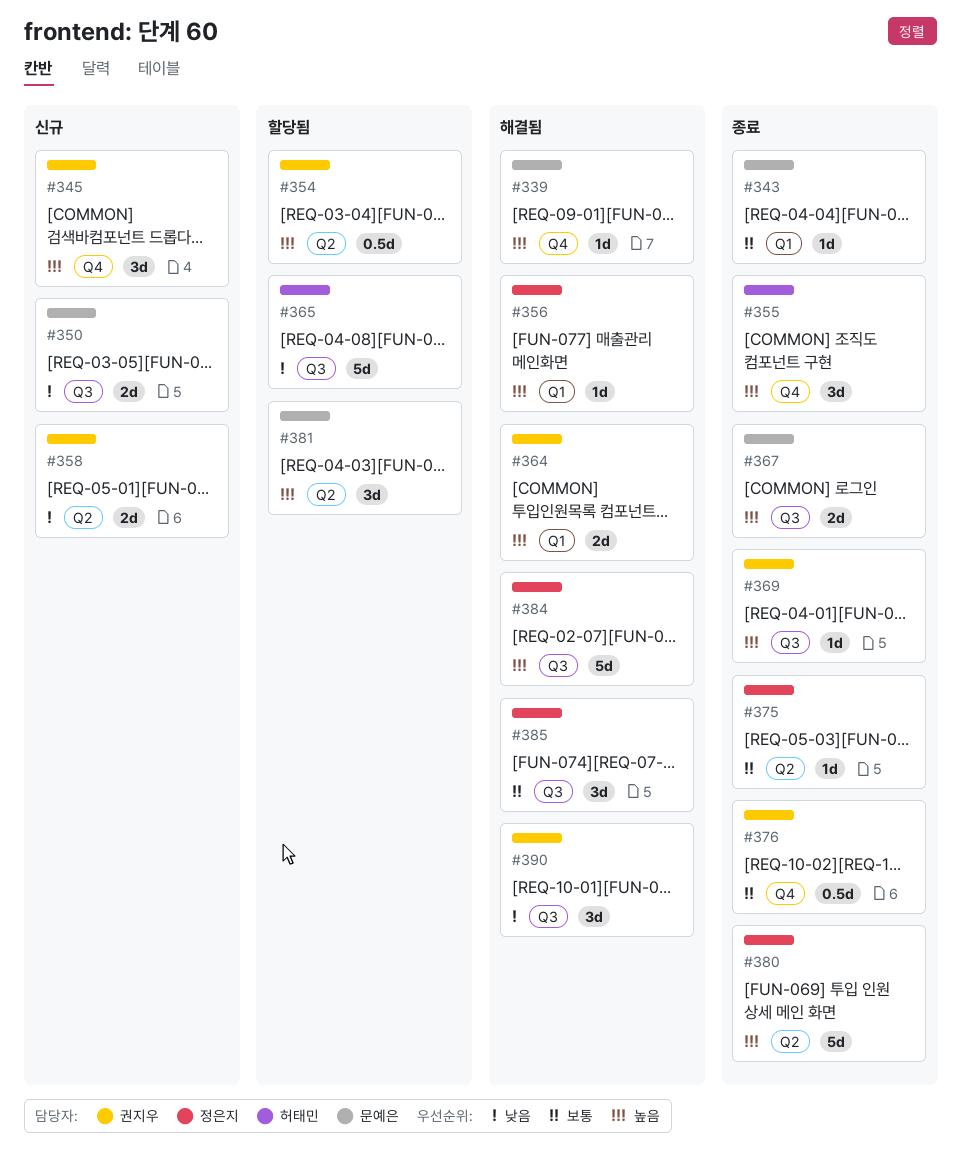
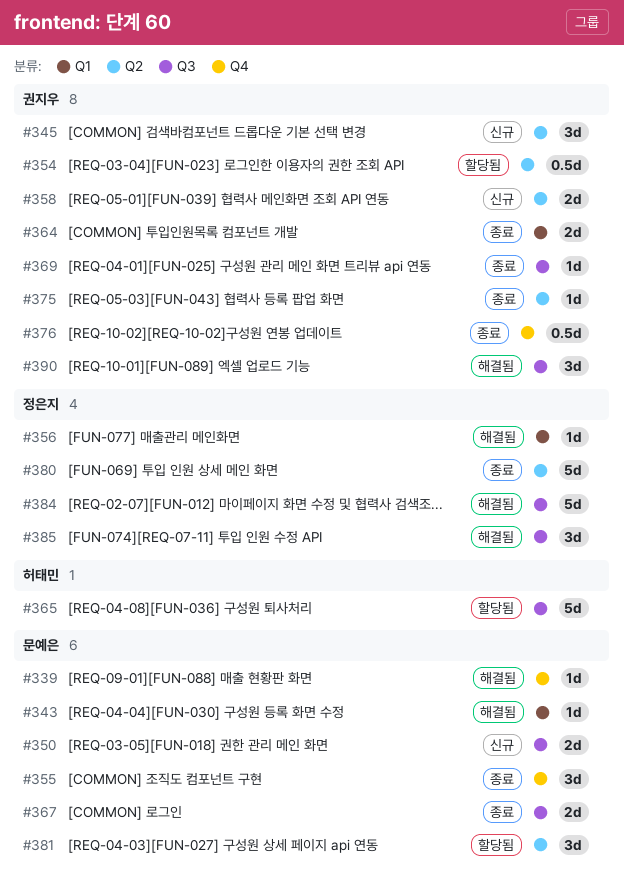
#343, status: 종료 -> 해결됨
#345, label: Q4 -> Q2
#355, owner: 허태민 -> 문예은
#364, status: 해결됨 -> 종료
#375, owner: 정은지 -> 권지우

